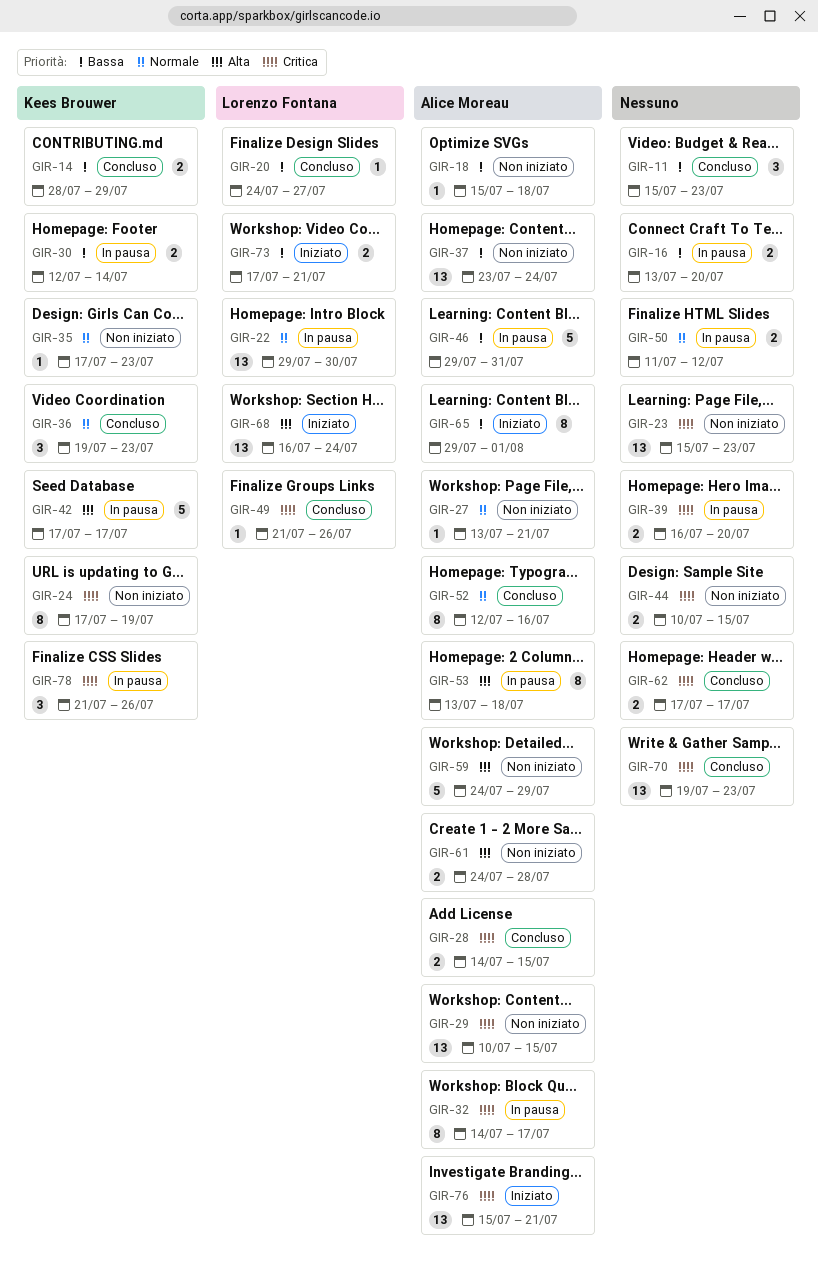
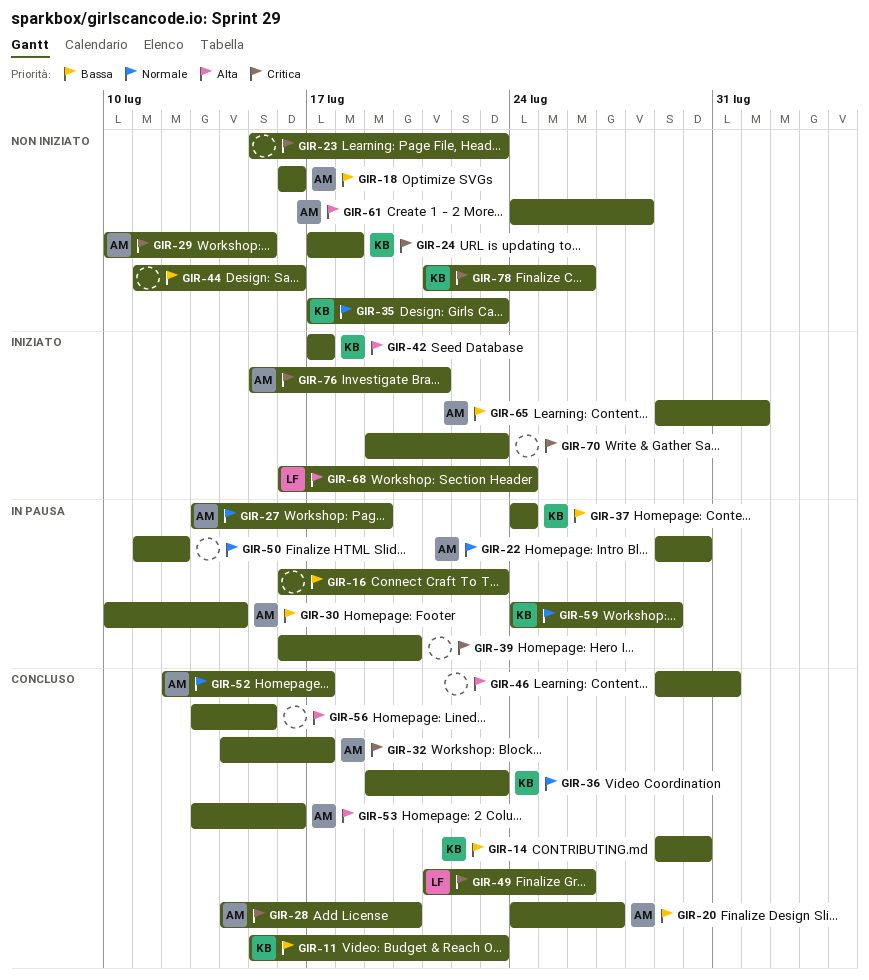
GIR-11, owner: none -> Kees Brouwer
GIR-14, start: Jul 28 -> Jul 29
GIR-14, due: Jul 29 -> Jul 30
GIR-16, start: Jul 13 -> Jul 16
GIR-16, due: Jul 20 -> Jul 23
GIR-18, start: Jul 15 -> Jul 16
GIR-18, due: Jul 18 -> Jul 16
GIR-20, owner: Lorenzo Fontana -> Alice Moreau
GIR-22, owner: Lorenzo Fontana -> Alice Moreau
GIR-24, due: Jul 19 -> Jul 18
GIR-27, status: Non iniziato -> In pausa
GIR-27, due: Jul 21 -> Jul 19
GIR-28, due: Jul 15 -> Jul 20
GIR-30, owner: Kees Brouwer -> Alice Moreau
GIR-30, start: Jul 12 -> Jul 10
GIR-32, status: In pausa -> Concluso
GIR-37, status: Non iniziato -> In pausa
GIR-37, owner: Alice Moreau -> Kees Brouwer
GIR-37, start: Jul 23 -> Jul 24
GIR-42, status: In pausa -> Iniziato
GIR-44, priority: Critica -> Bassa
GIR-44, start: Jul 10 -> Jul 11
GIR-44, due: Jul 15 -> Jul 16
GIR-46, status: In pausa -> Concluso
GIR-46, owner: Alice Moreau -> none
GIR-46, priority: Bassa -> Alta
GIR-52, due: Jul 16 -> Jul 17
GIR-53, status: In pausa -> Concluso
GIR-53, due: Jul 18 -> Jul 16
GIR-56: none -> present
GIR-59, status: Non iniziato -> In pausa
GIR-59, owner: Alice Moreau -> Kees Brouwer
GIR-59, priority: Alta -> Normale
GIR-62: present -> none
GIR-70, status: Concluso -> Iniziato
GIR-73: present -> none
GIR-78, status: In pausa -> Non iniziato

